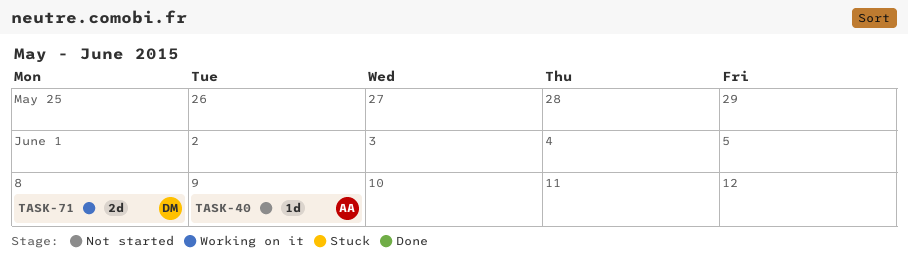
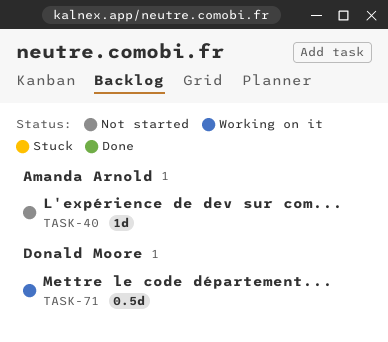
TASK-71, estimate: 2d -> 0.5d

